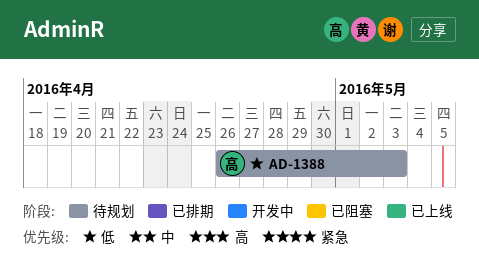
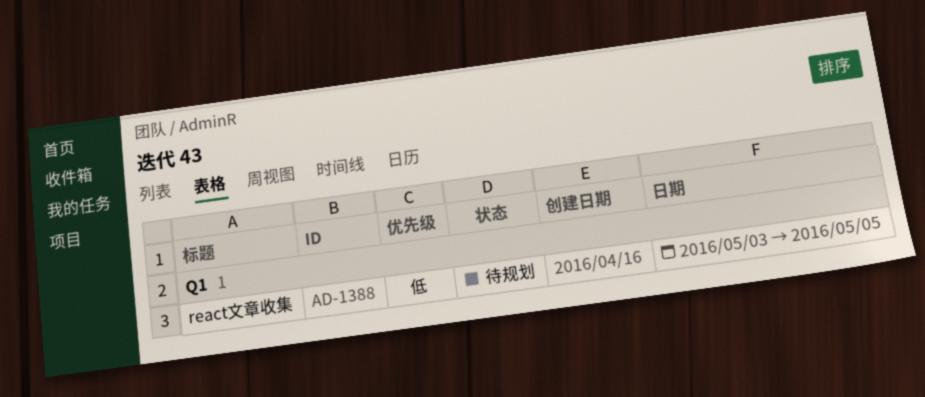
AD-1388, start: Apr 26 -> May 3
AD-1388, due: May 3 -> May 5

